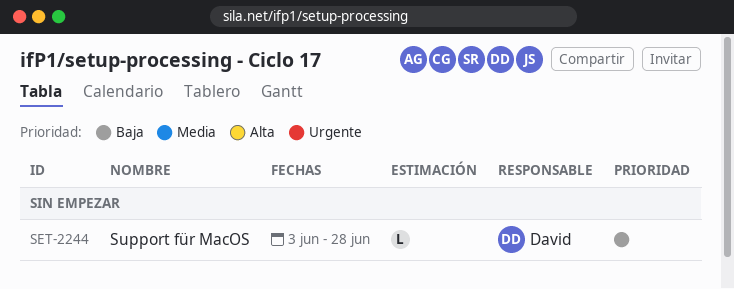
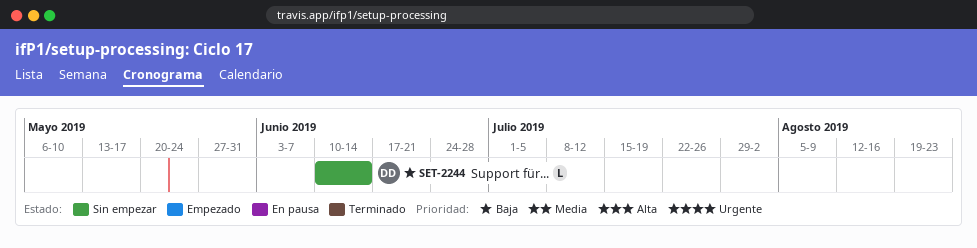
SET-2244, start: Jun 3 -> Jun 10
SET-2244, due: Jun 28 -> Jun 14

